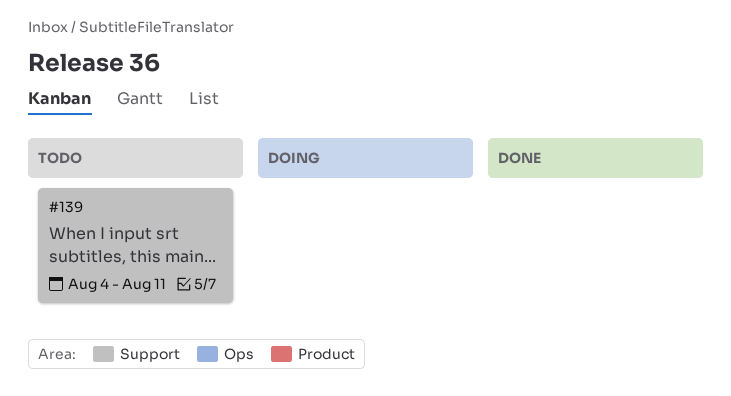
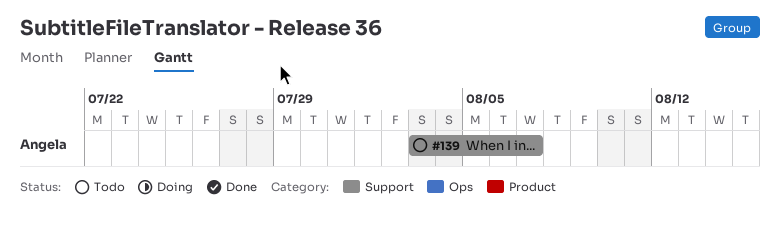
#139, start: Aug 4 -> Aug 3
#139, due: Aug 11 -> Aug 7

